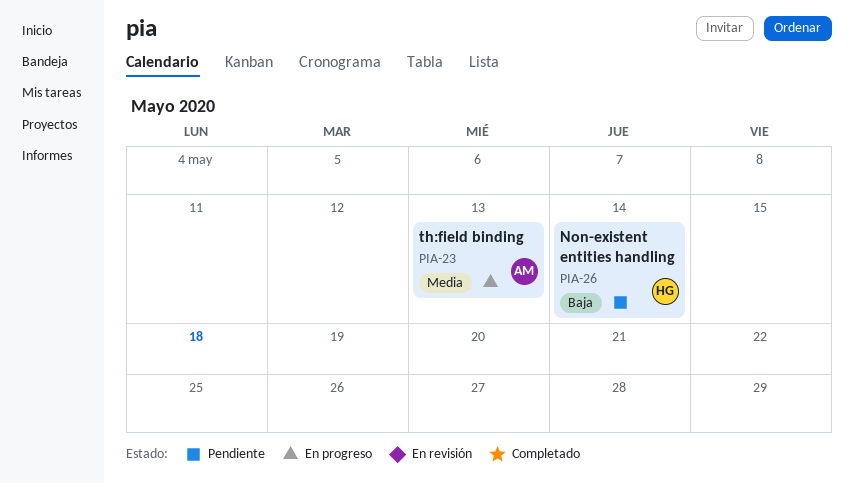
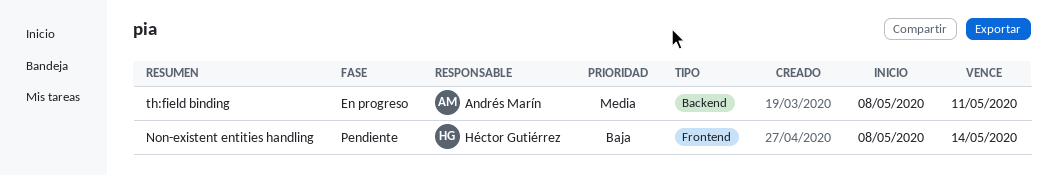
th:field binding, due: May 13 -> May 11

